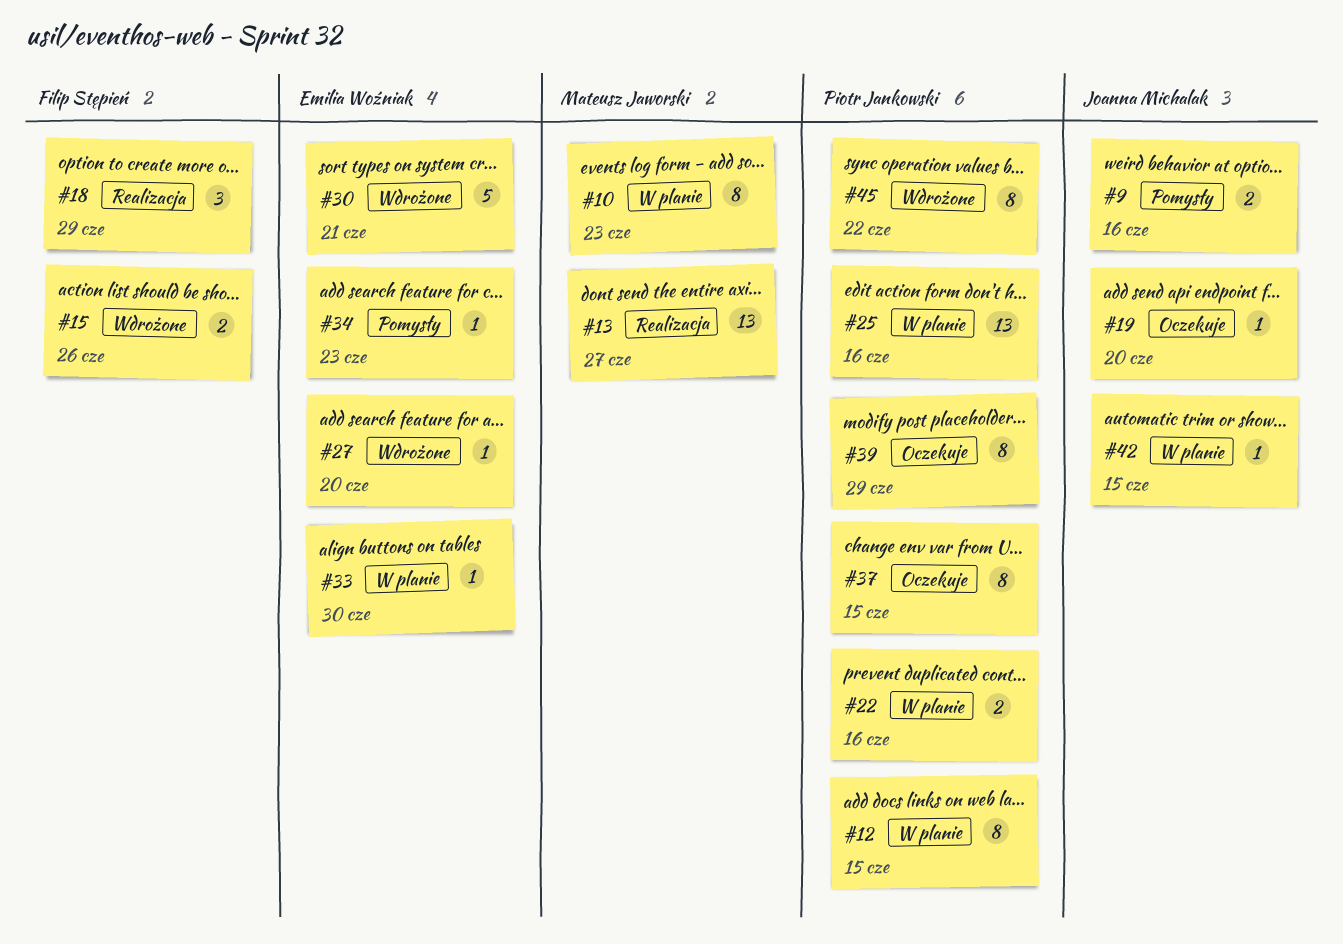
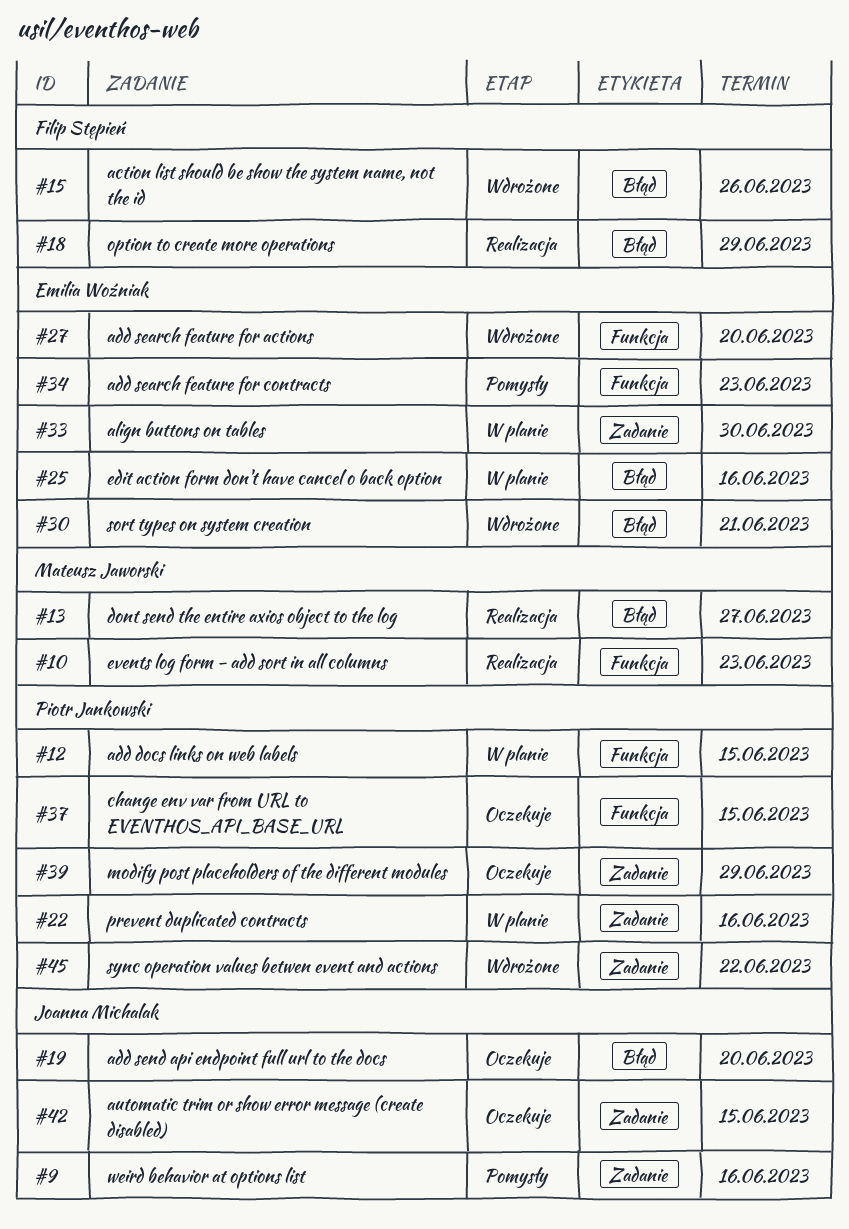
#10, status: W planie -> Realizacja
#25, owner: Piotr Jankowski -> Emilia Woźniak
#42, status: W planie -> Oczekuje

